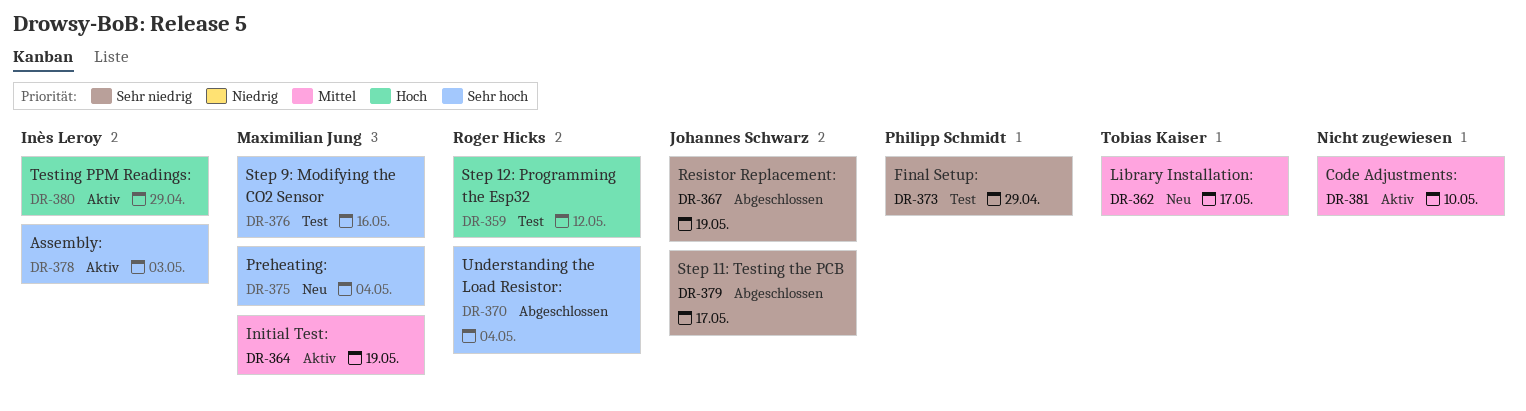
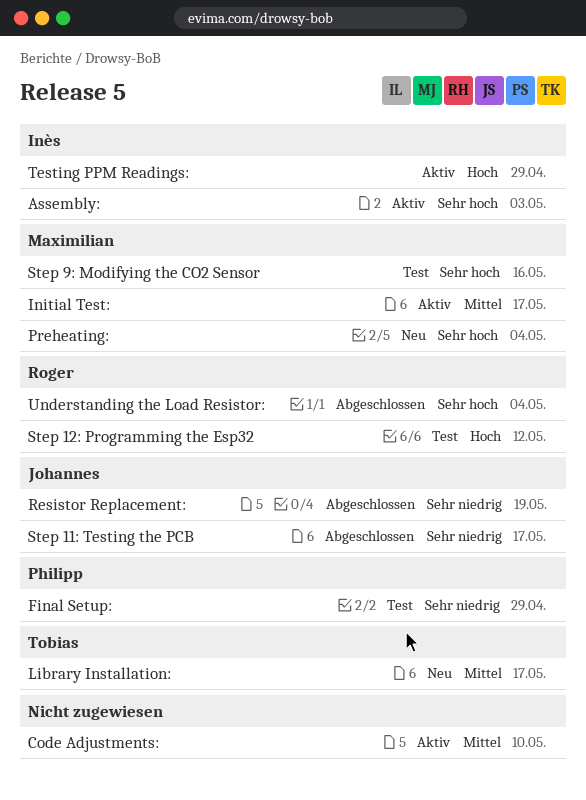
Initial Test:, due: May 19 -> May 17

